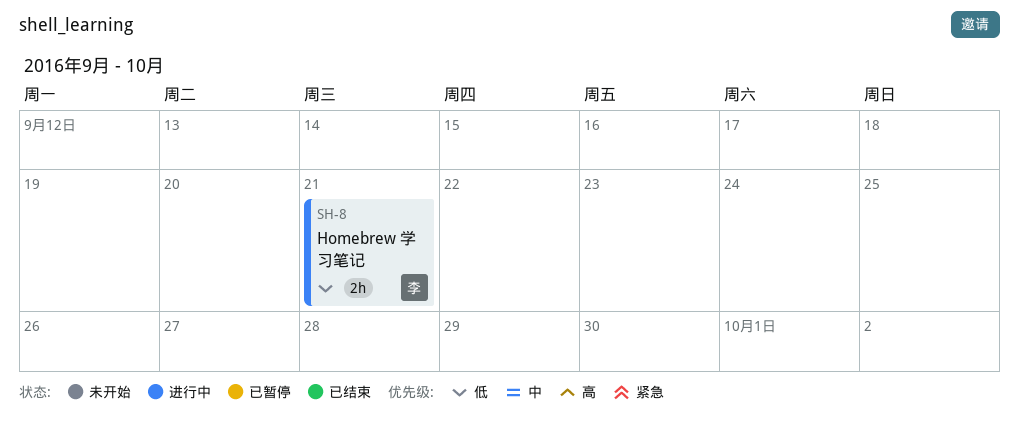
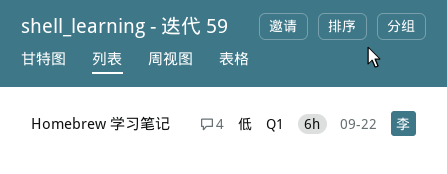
Homebrew 学习笔记, estimate: 2h -> 6h
Homebrew 学习笔记, due: Sep 21 -> Sep 22

